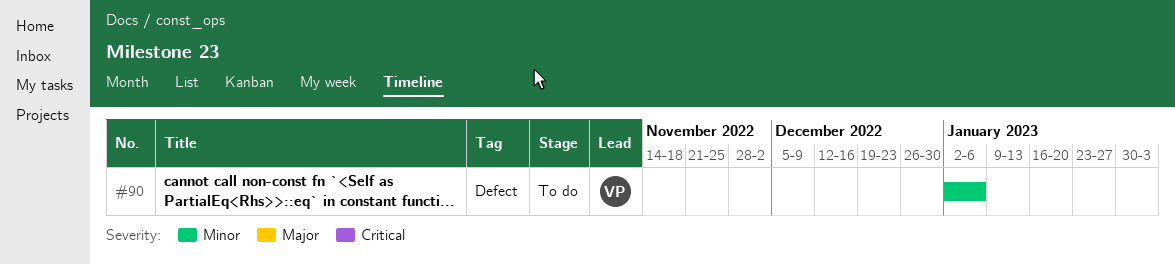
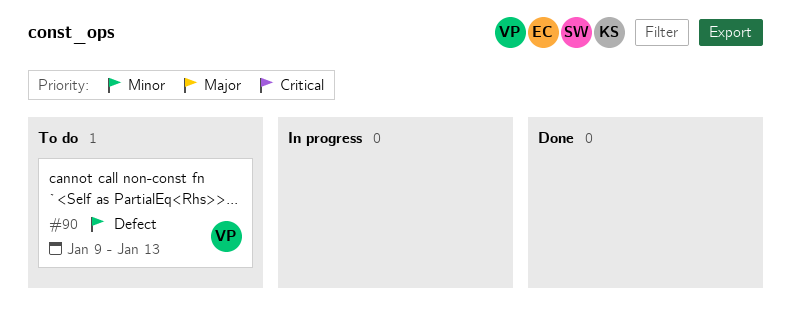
#90, start: Jan 2 -> Jan 9
#90, due: Jan 6 -> Jan 13

